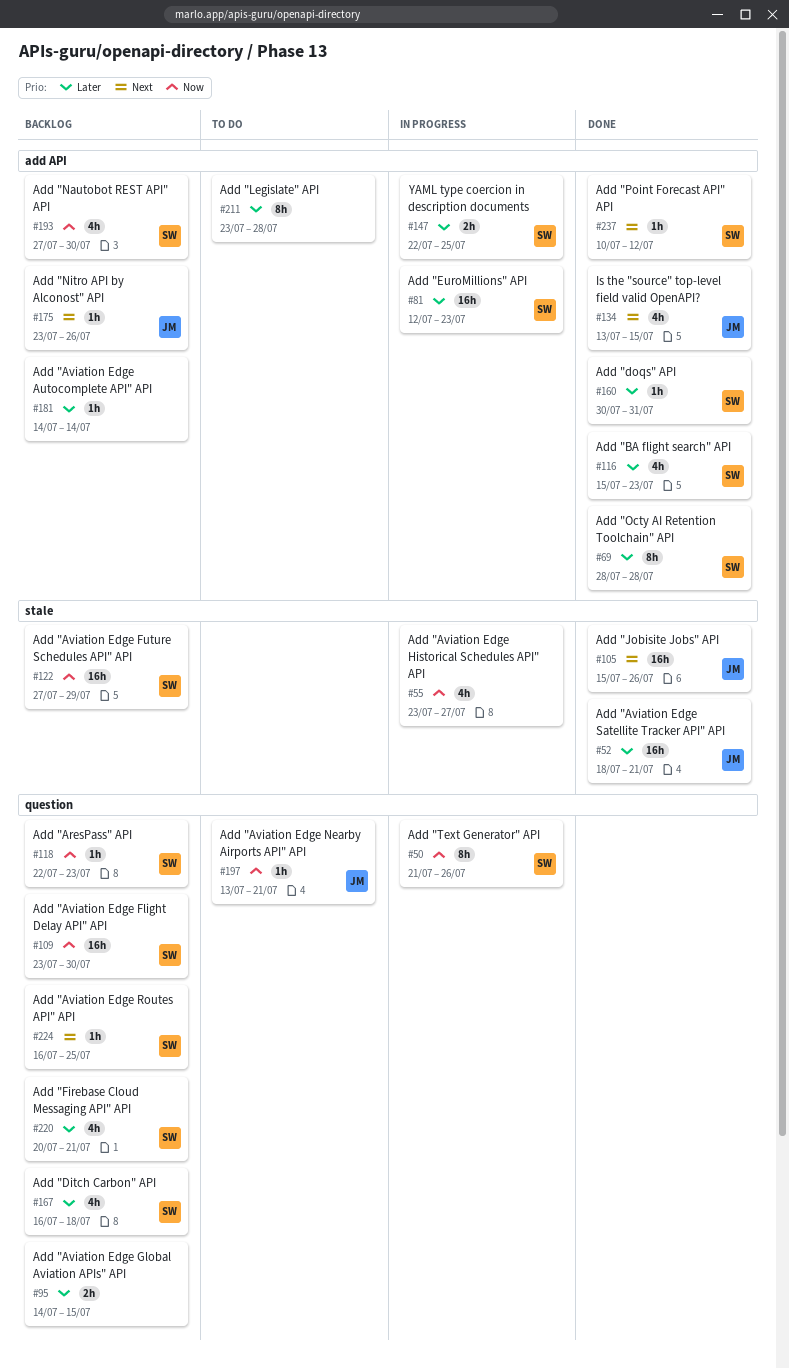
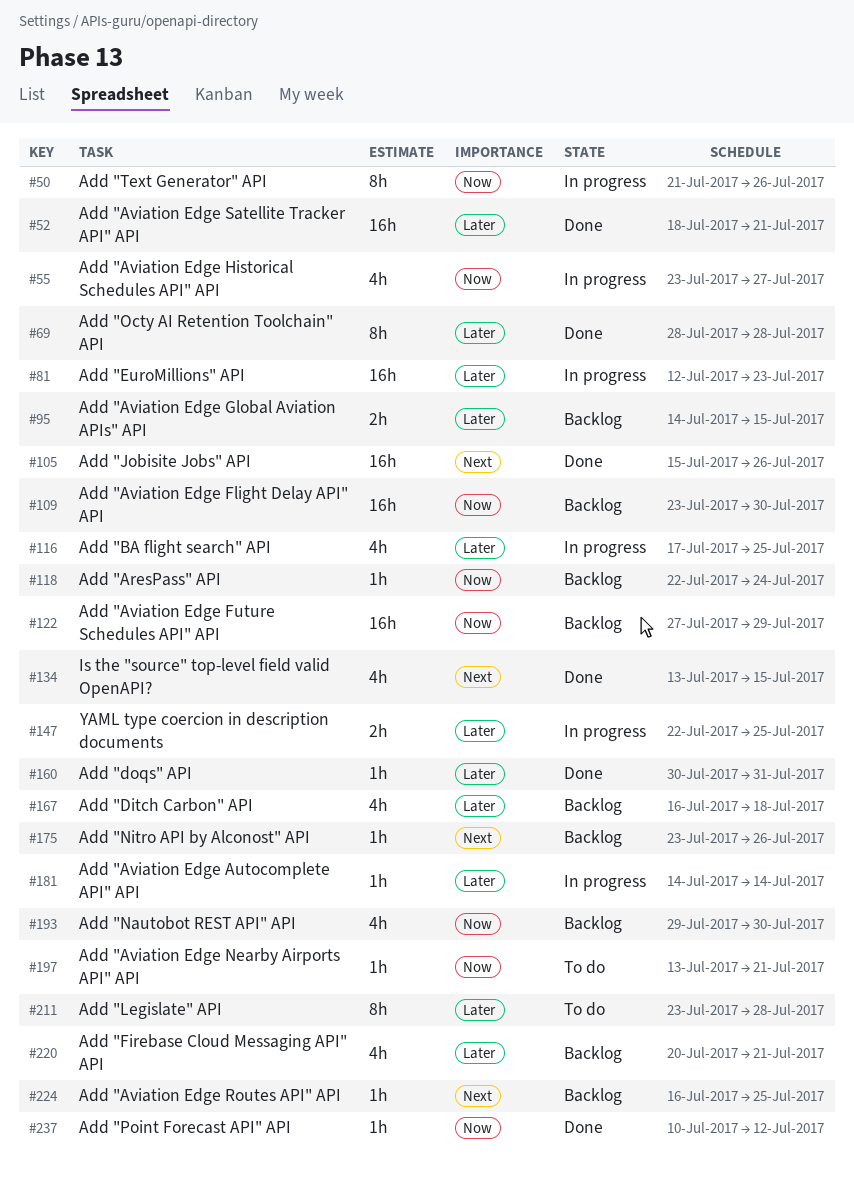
#116, status: Done -> In progress
#116, start: Jul 15 -> Jul 17
#116, due: Jul 23 -> Jul 25
#118, due: Jul 23 -> Jul 24
#181, status: Backlog -> In progress
#193, start: Jul 27 -> Jul 29
#237, priority: Next -> Now

